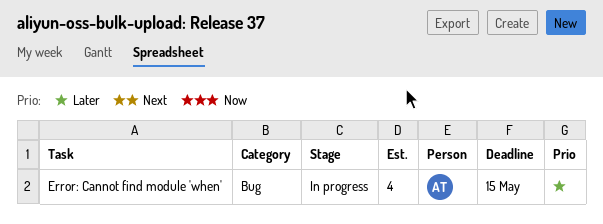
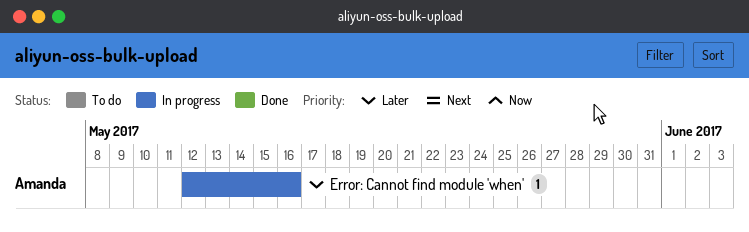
Error: Cannot find module 'when', estimate: 4 -> 1
Error: Cannot find module 'when', due: May 15 -> May 16

